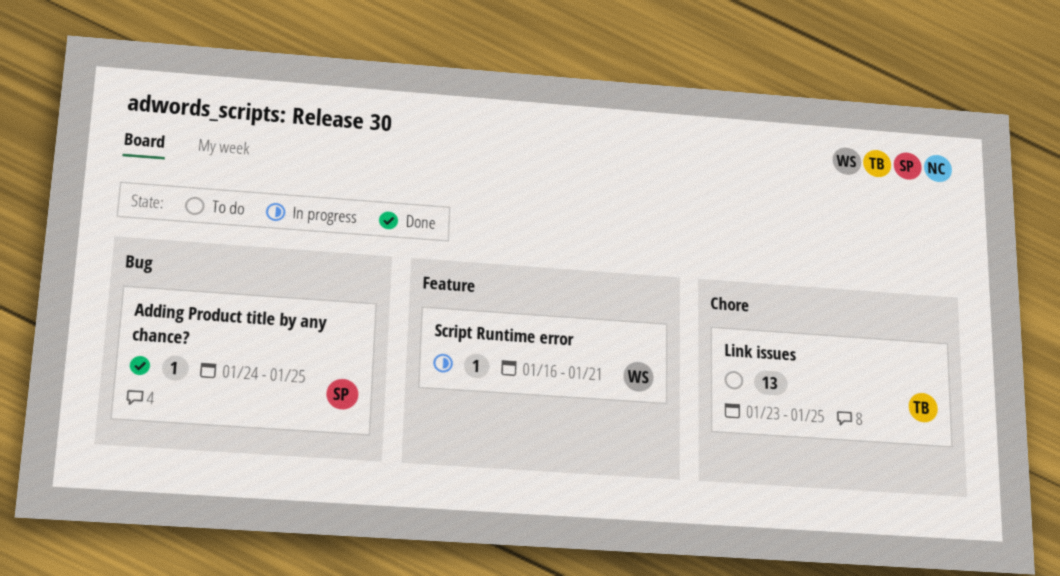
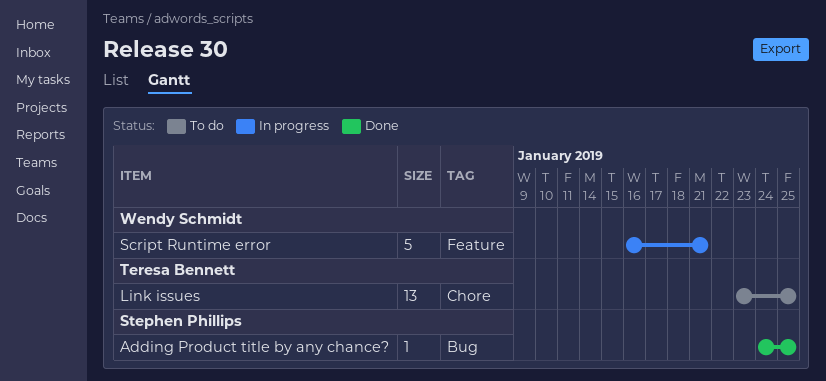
Script Runtime error, estimate: 1 -> 5

